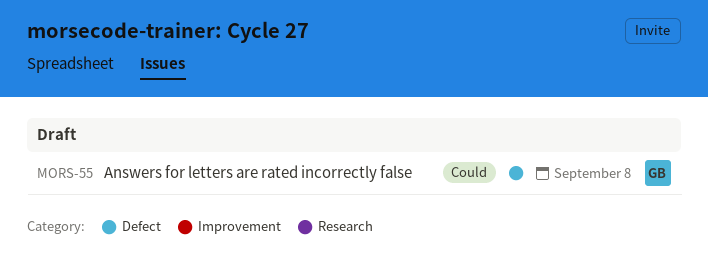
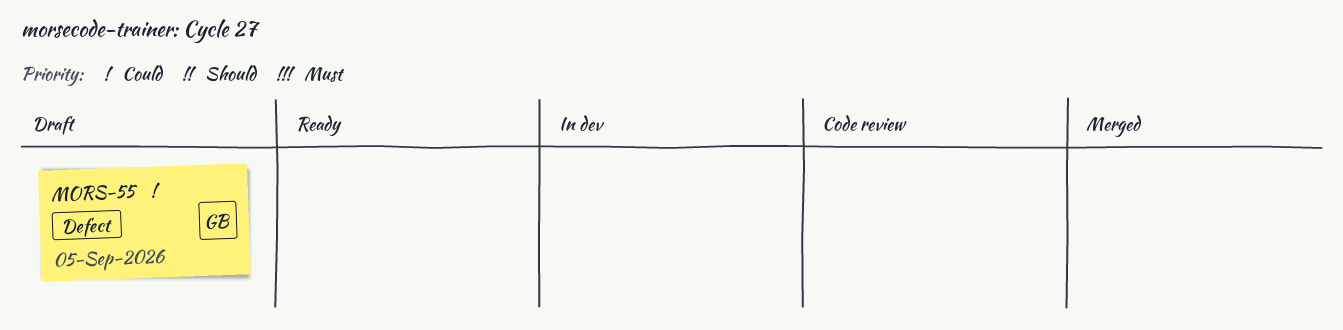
MORS-55, due: Sep 8 -> Sep 5

